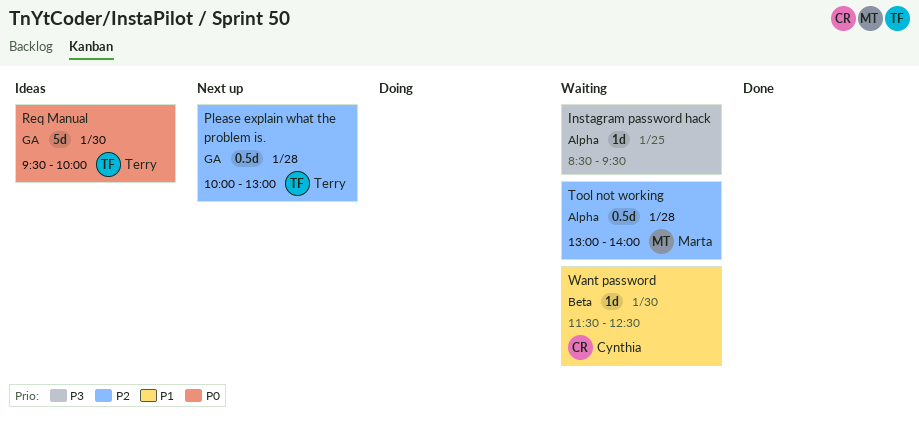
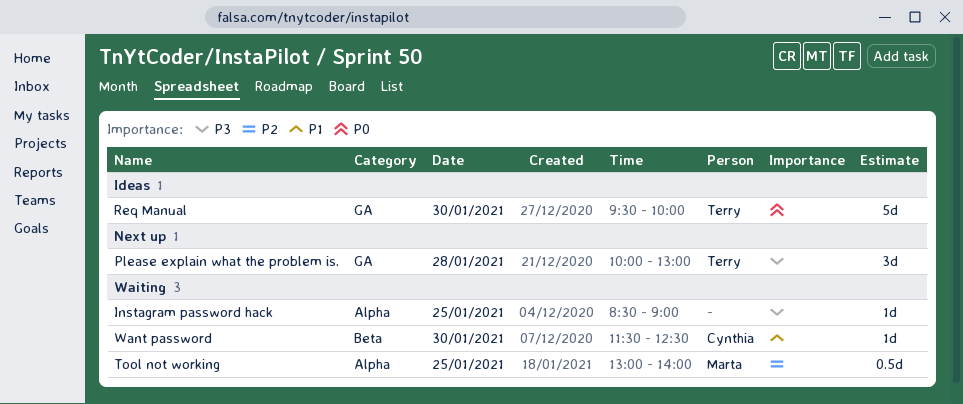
Instagram password hack, ends: 09:30 -> 09:00
Please explain what the problem is., priority: P2 -> P3
Please explain what the problem is., estimate: 0.5d -> 3d
Tool not working, day: Jan 28 -> Jan 25

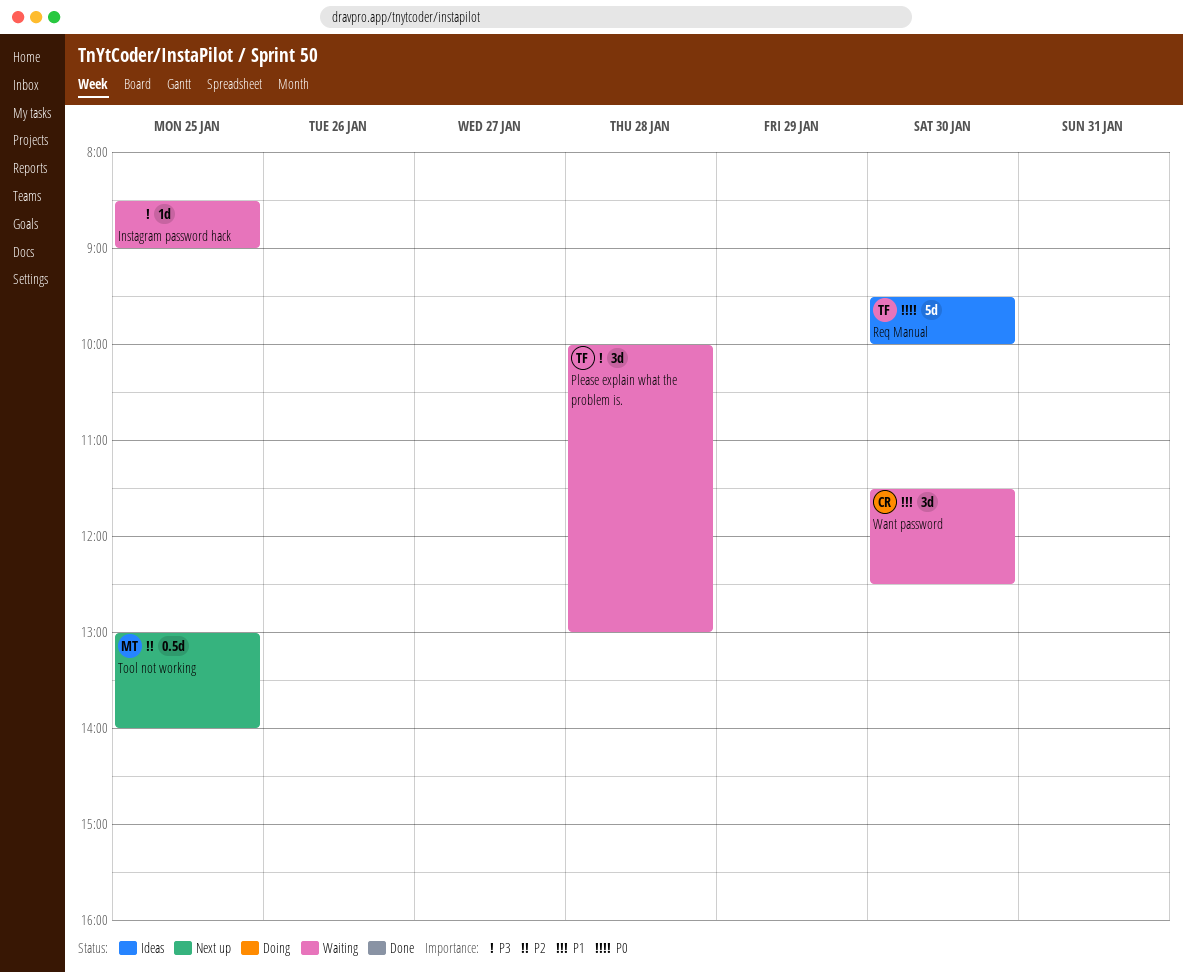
Please explain what the problem is., status: Next up -> Waiting
Tool not working, status: Waiting -> Next up
Want password, estimate: 1d -> 3d

